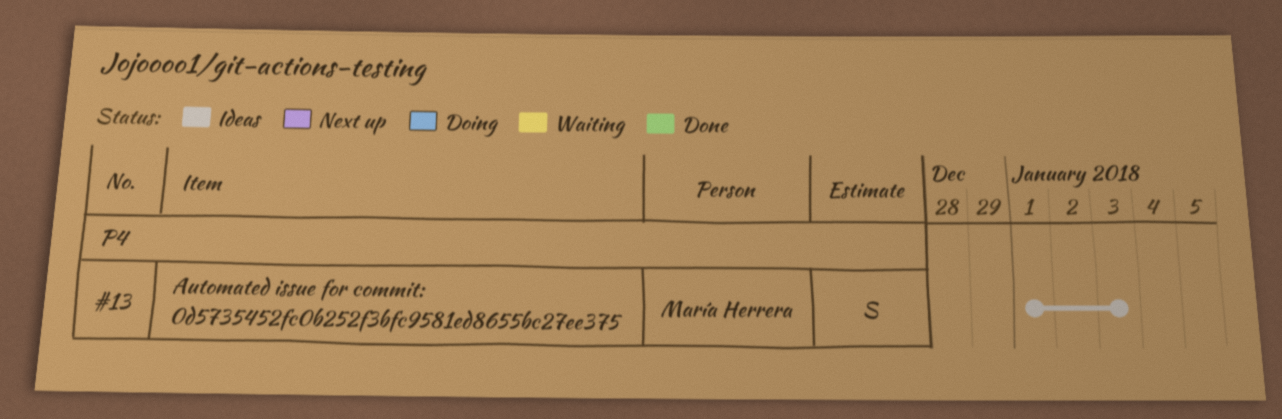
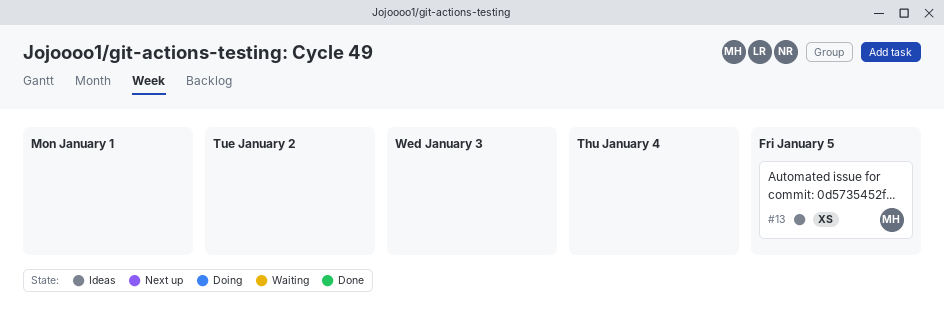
#13, estimate: S -> XS
#13, due: Jan 3 -> Jan 5

